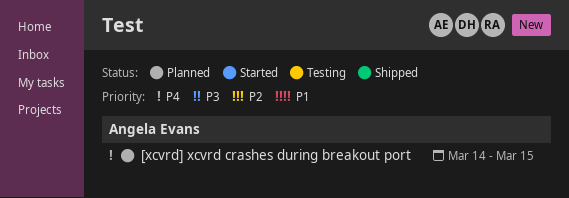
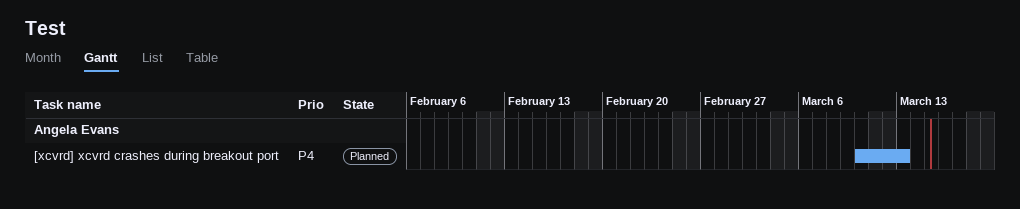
[xcvrd] xcvrd crashes during breakout port, start: Mar 14 -> Mar 10
[xcvrd] xcvrd crashes during breakout port, due: Mar 15 -> Mar 13

